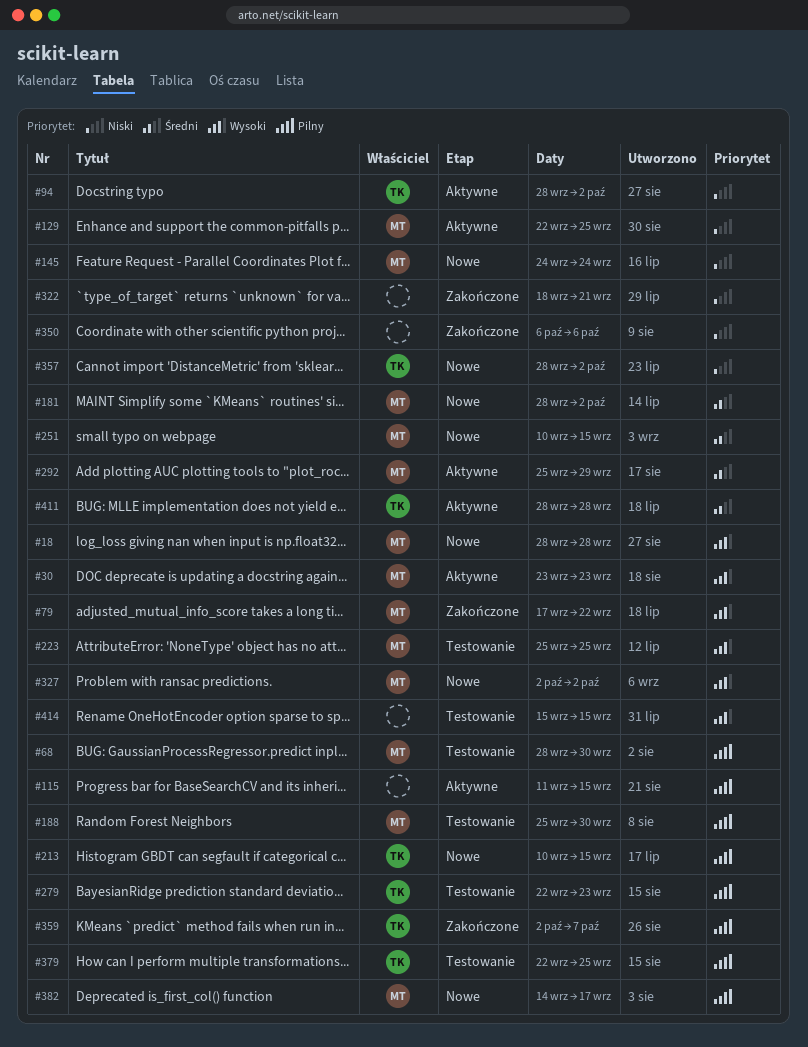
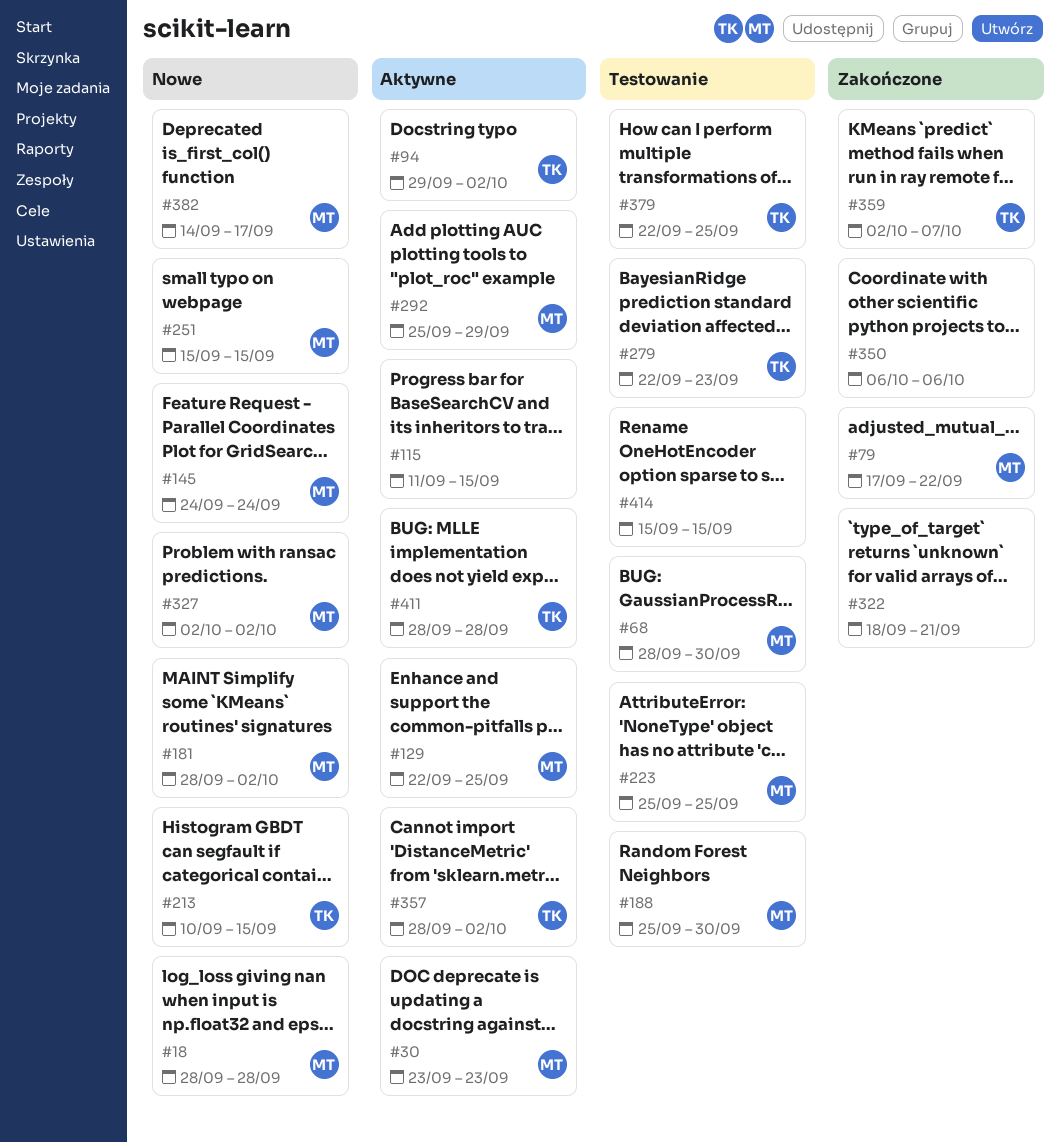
#94, start: Sep 28 -> Sep 29
#251, start: Sep 10 -> Sep 15
#357, status: Nowe -> Aktywne

